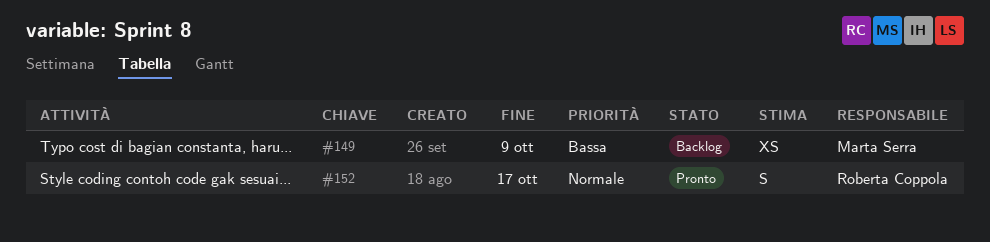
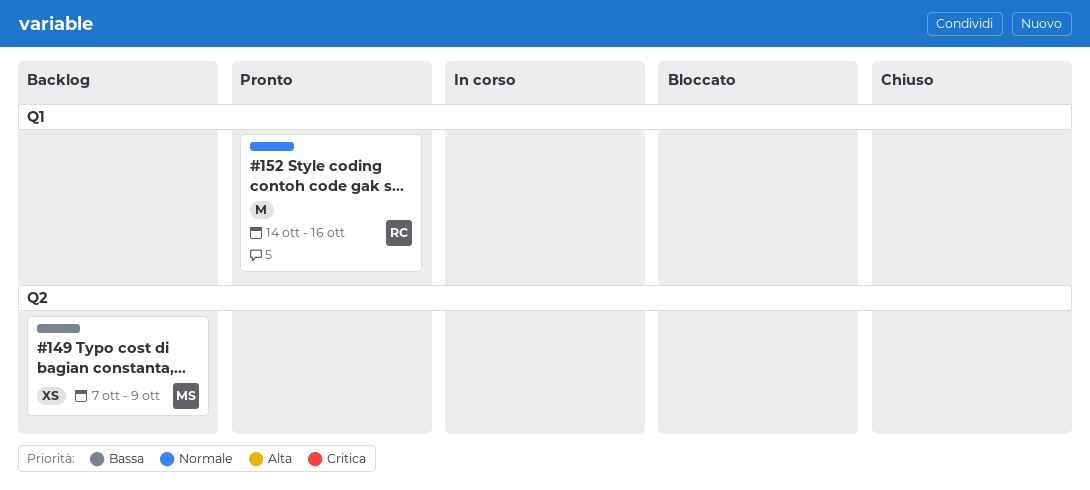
#152, estimate: S -> M
#152, due: Oct 17 -> Oct 16

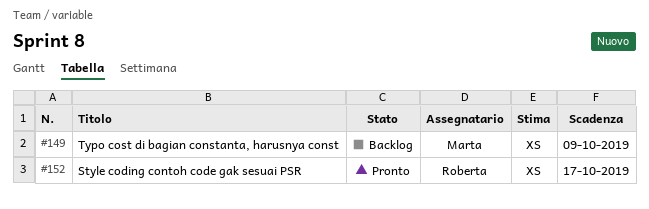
#152, estimate: M -> XS
#152, due: Oct 16 -> Oct 17

